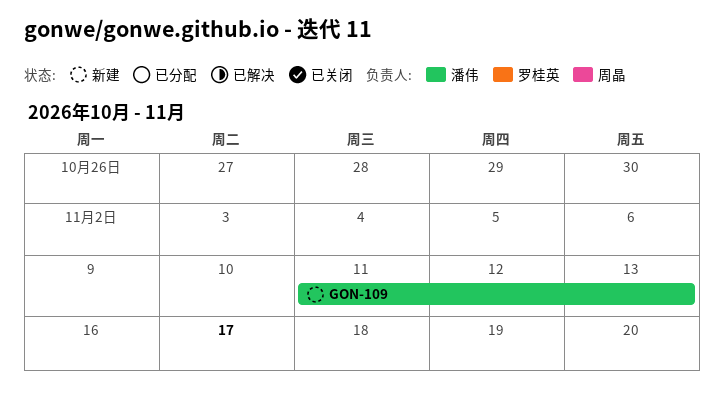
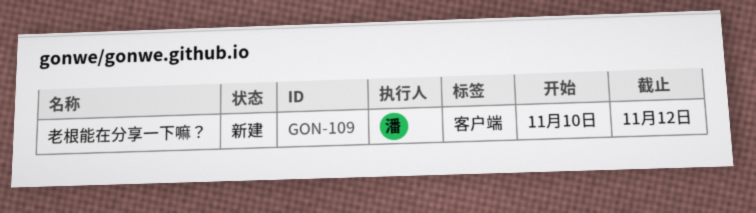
GON-109, start: Nov 11 -> Nov 10
GON-109, due: Nov 13 -> Nov 12

